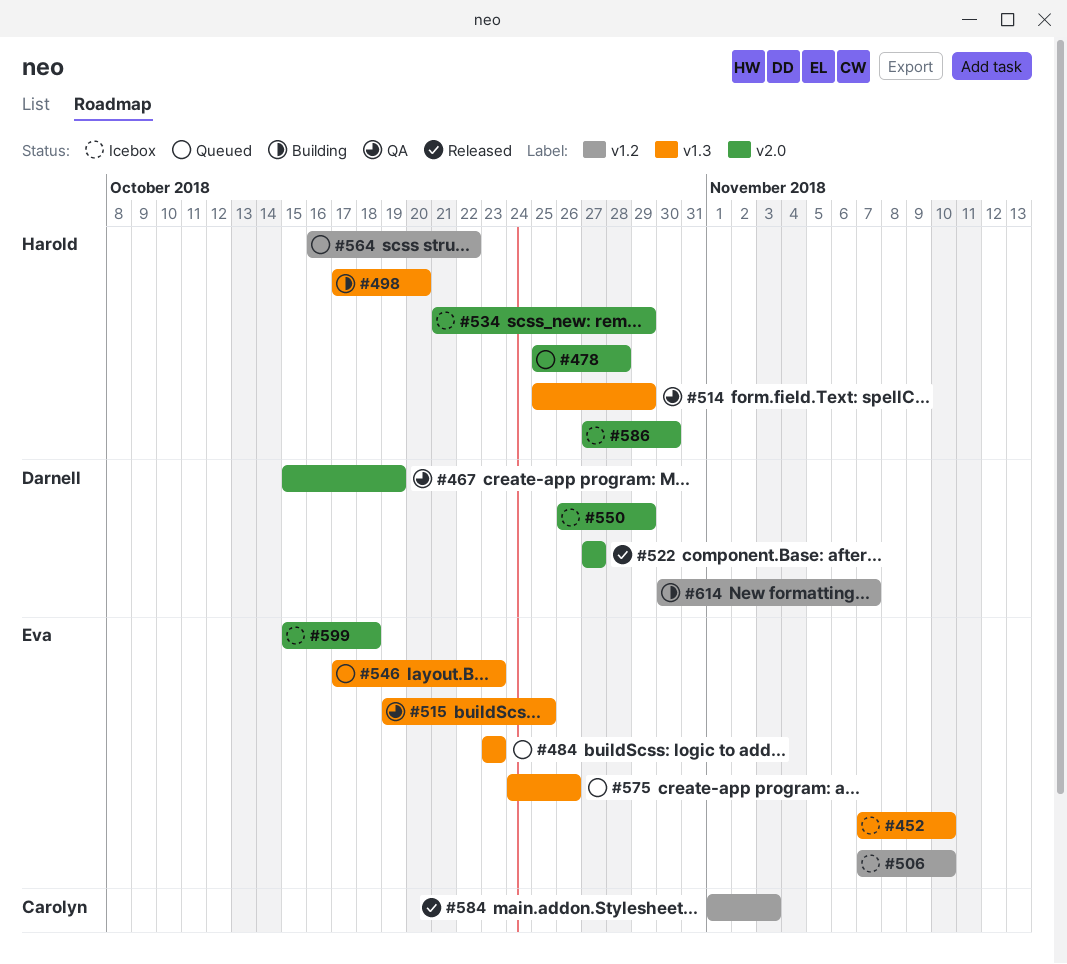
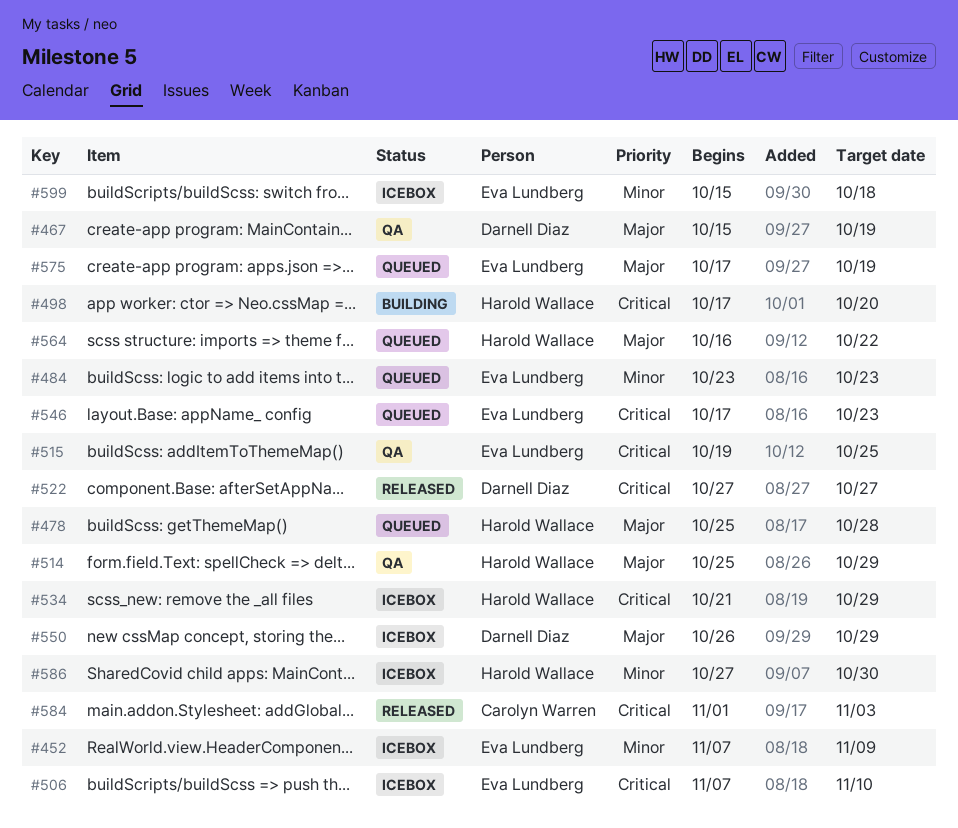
#452, due: Nov 10 -> Nov 9
#575, start: Oct 24 -> Oct 17
#575, due: Oct 26 -> Oct 19
#614: present -> none

